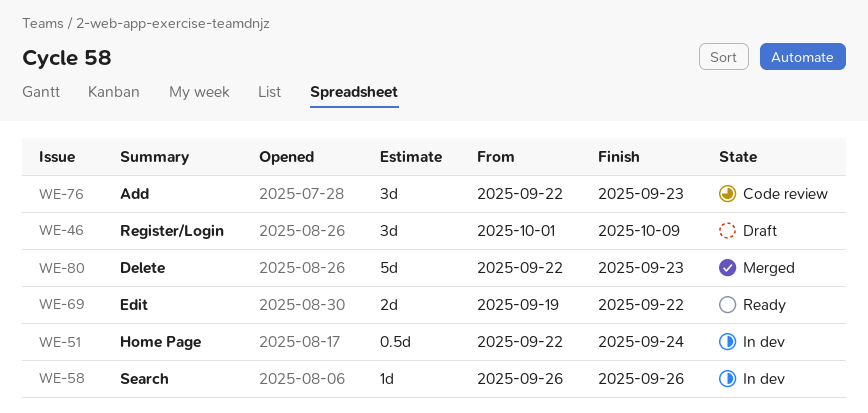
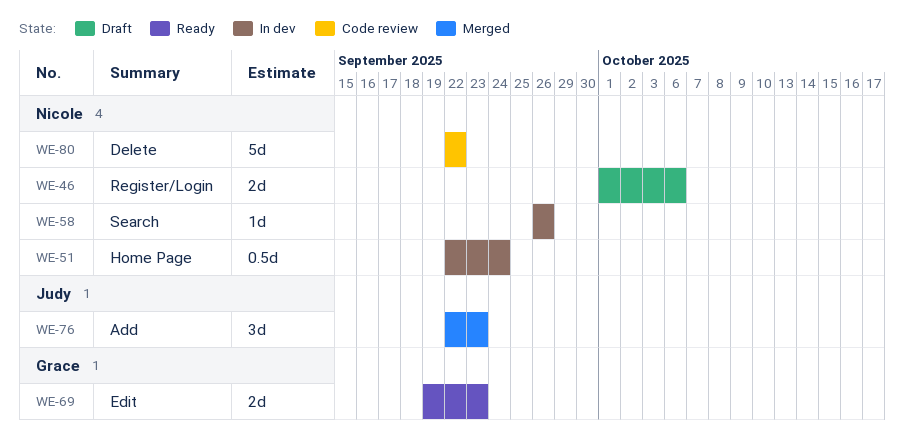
WE-46, estimate: 3d -> 2d
WE-46, due: Oct 9 -> Oct 6
WE-69, due: Sep 22 -> Sep 23
WE-76, status: Code review -> Merged
WE-80, status: Merged -> Code review
WE-80, due: Sep 23 -> Sep 22

